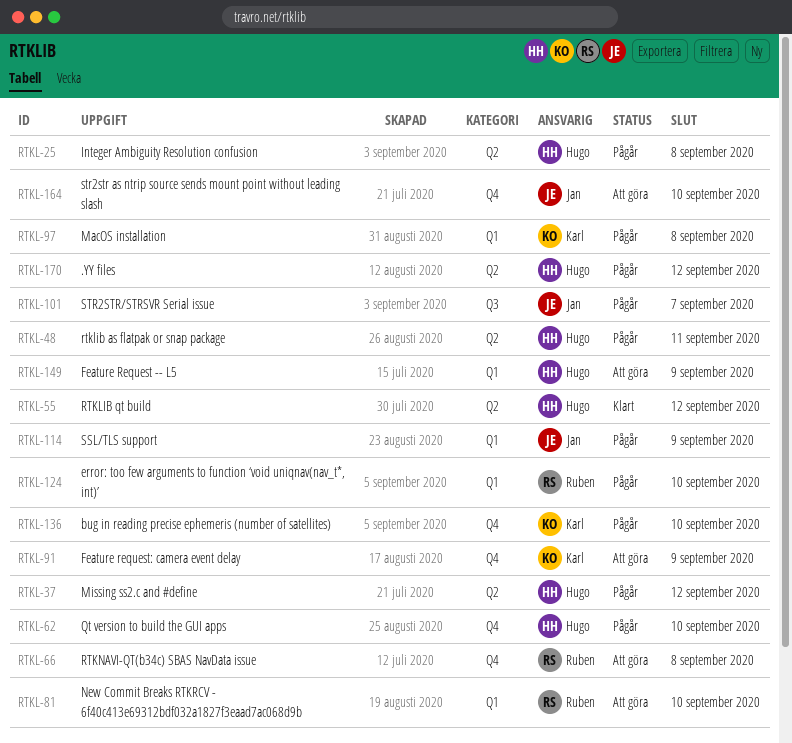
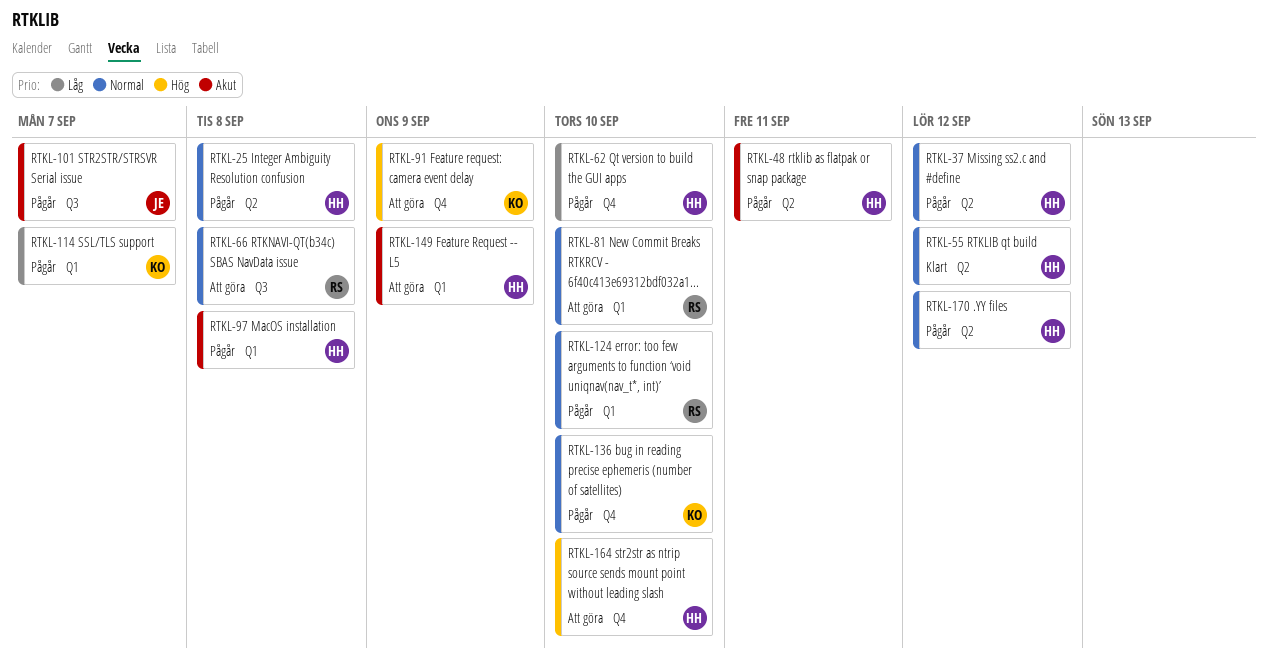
RTKL-66, label: Q4 -> Q3
RTKL-97, owner: Karl -> Hugo
RTKL-114, owner: Jan -> Karl
RTKL-114, due: Sep 9 -> Sep 7
RTKL-164, owner: Jan -> Hugo

